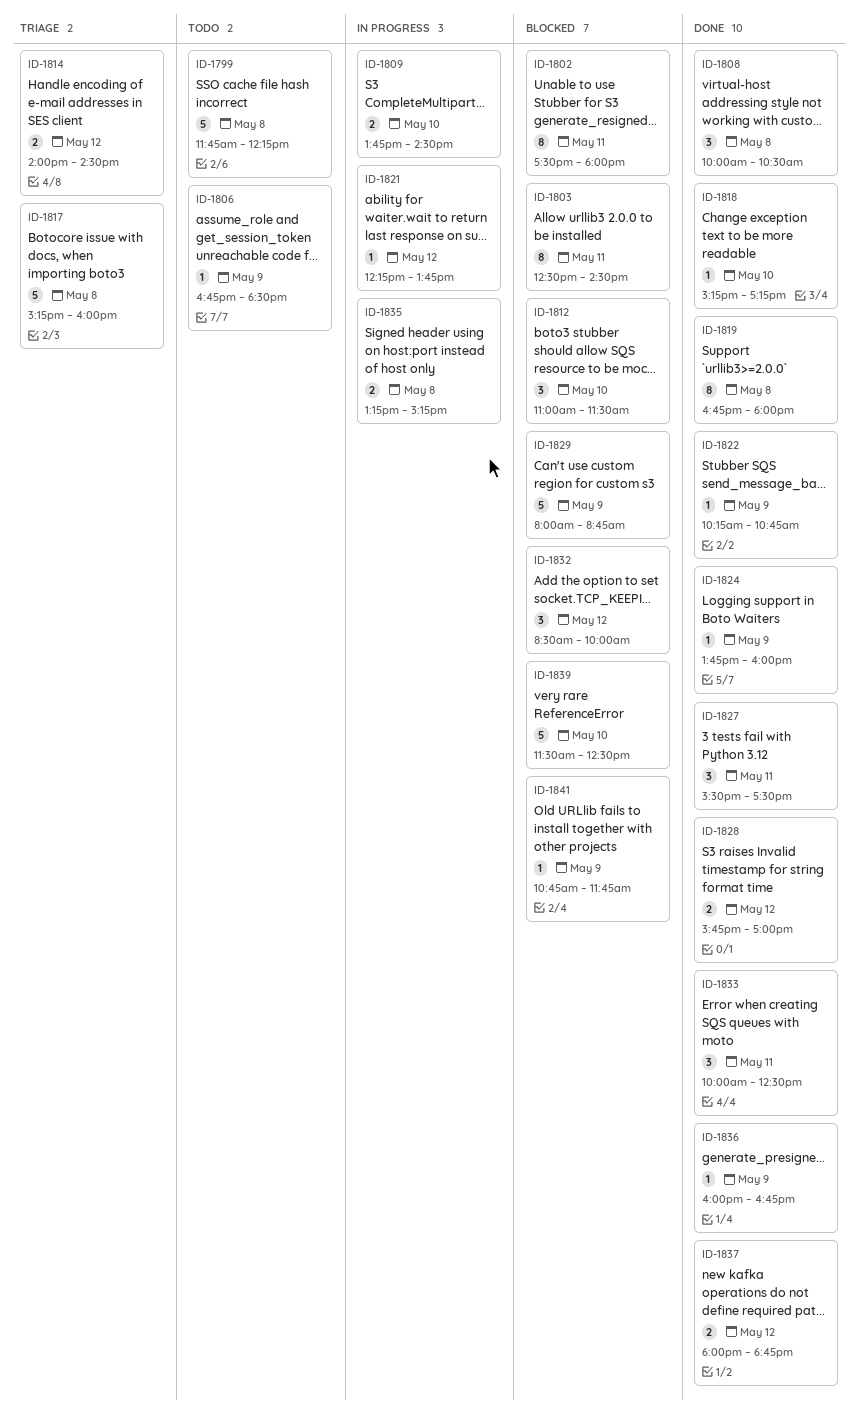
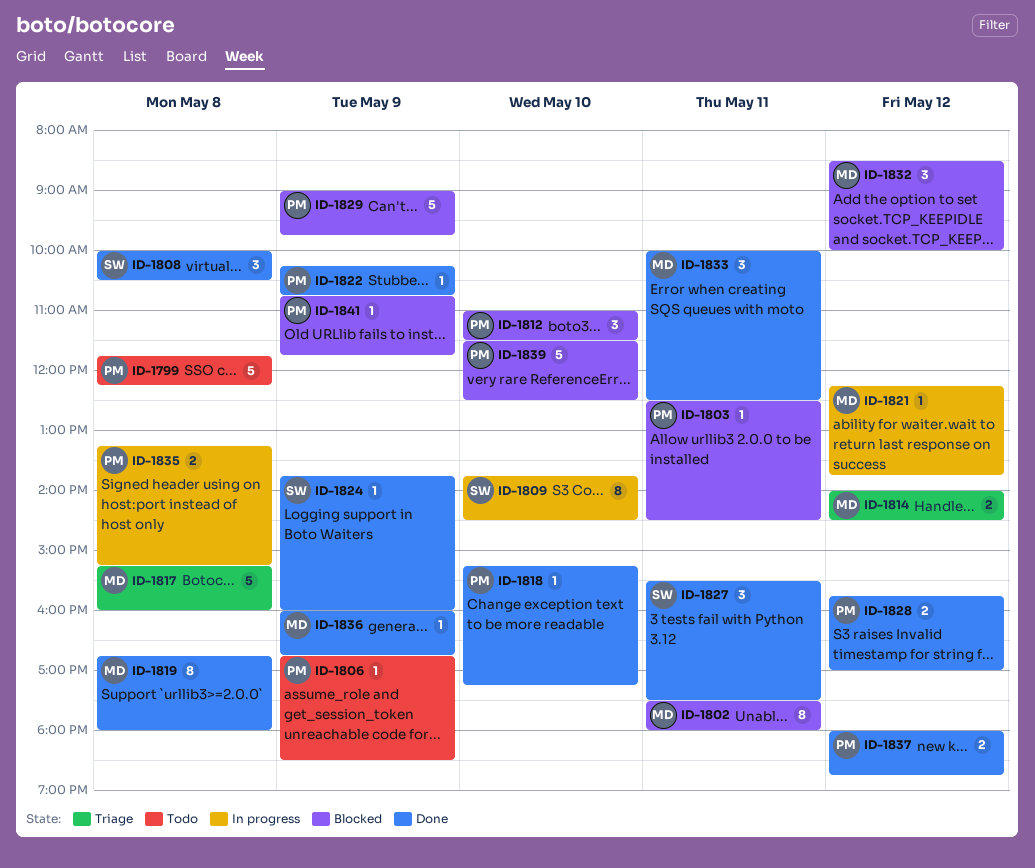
ID-1803, estimate: 8 -> 1
ID-1809, estimate: 2 -> 8
ID-1829, begins: 08:00 -> 09:00
ID-1829, ends: 08:45 -> 09:45

